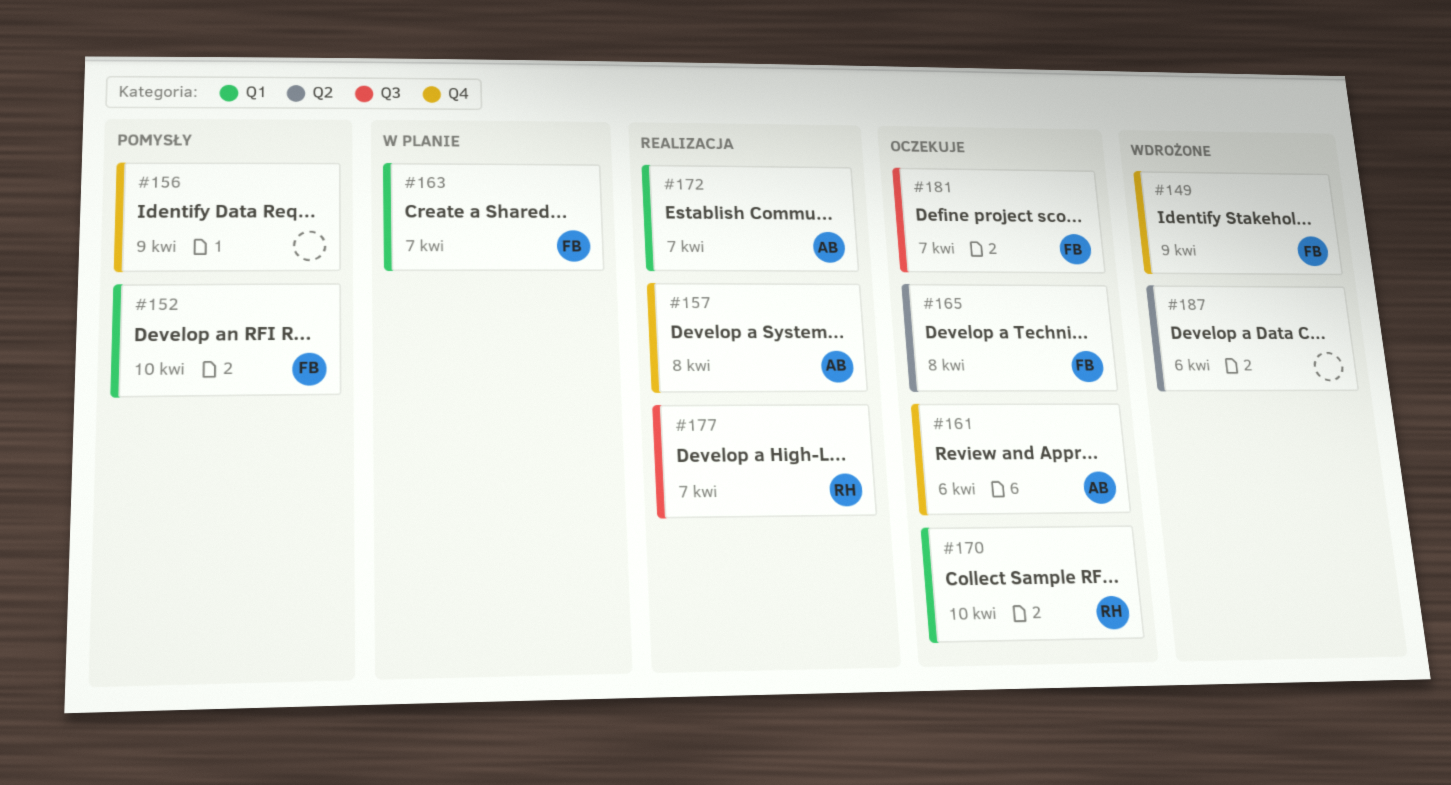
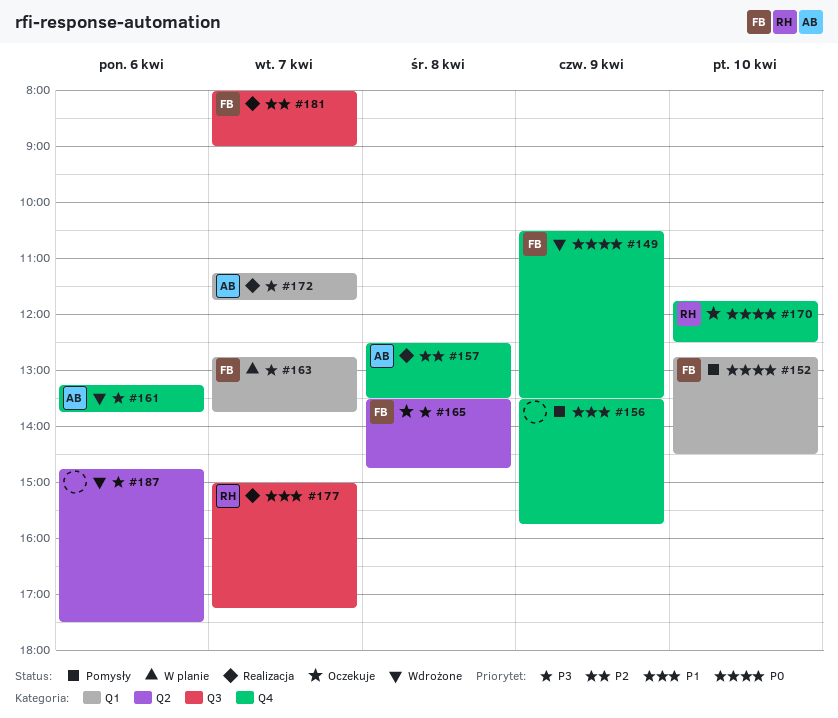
#161, status: Oczekuje -> Wdrożone
#170, label: Q1 -> Q4
#181, status: Oczekuje -> Realizacja

